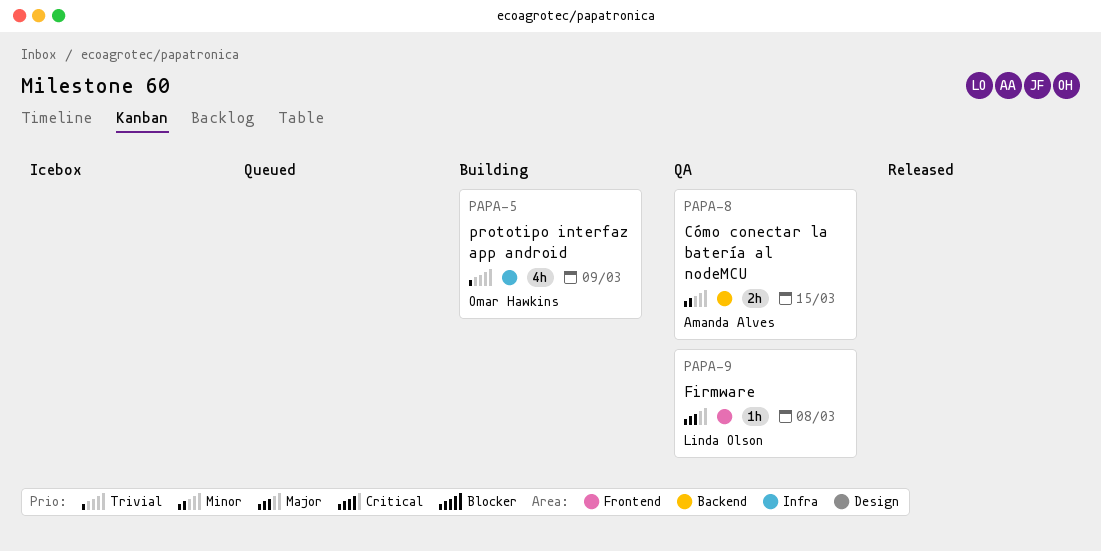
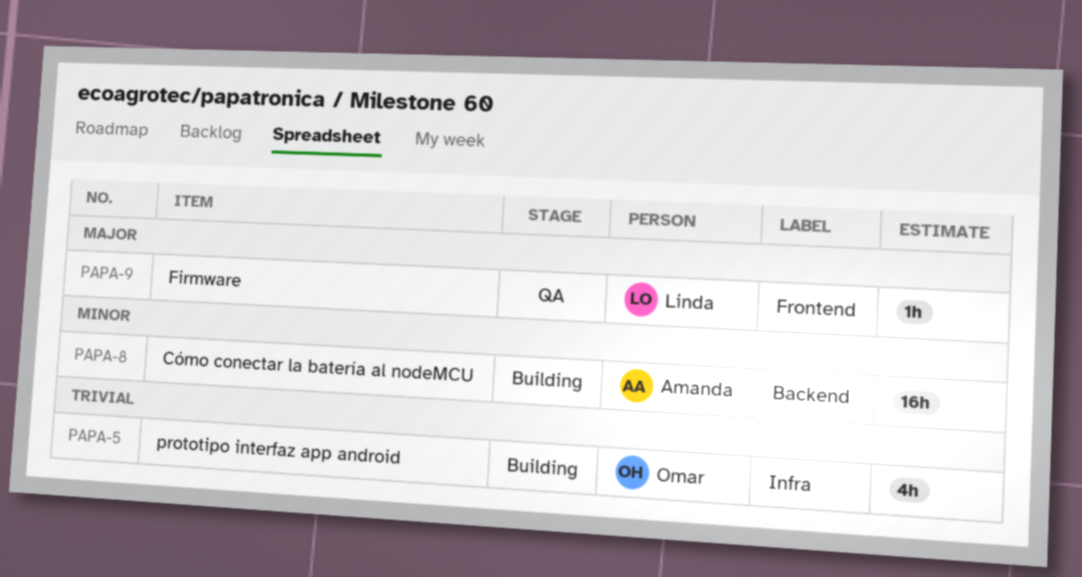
PAPA-8, status: QA -> Building
PAPA-8, estimate: 2h -> 16h

